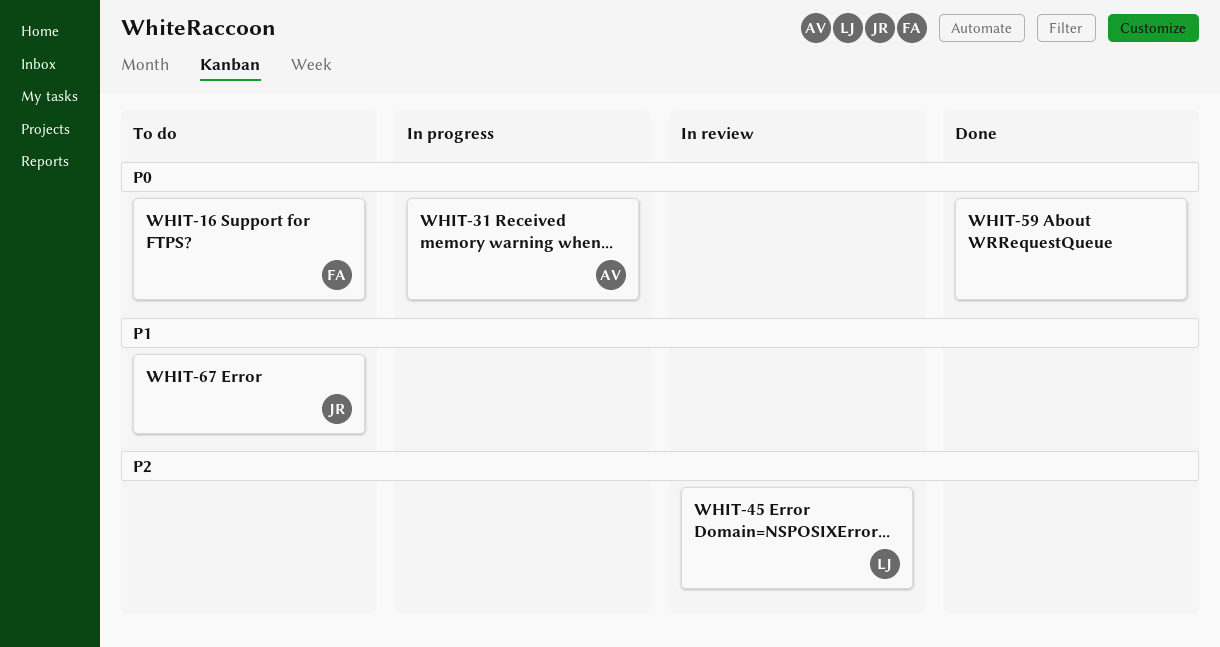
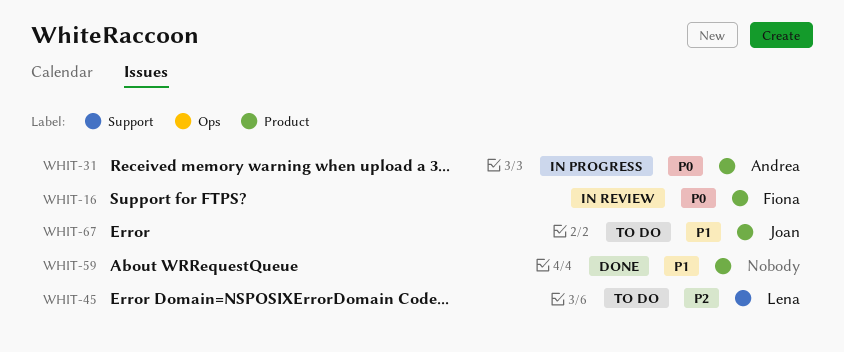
WHIT-16, status: To do -> In review
WHIT-45, status: In review -> To do
WHIT-59, priority: P0 -> P1

